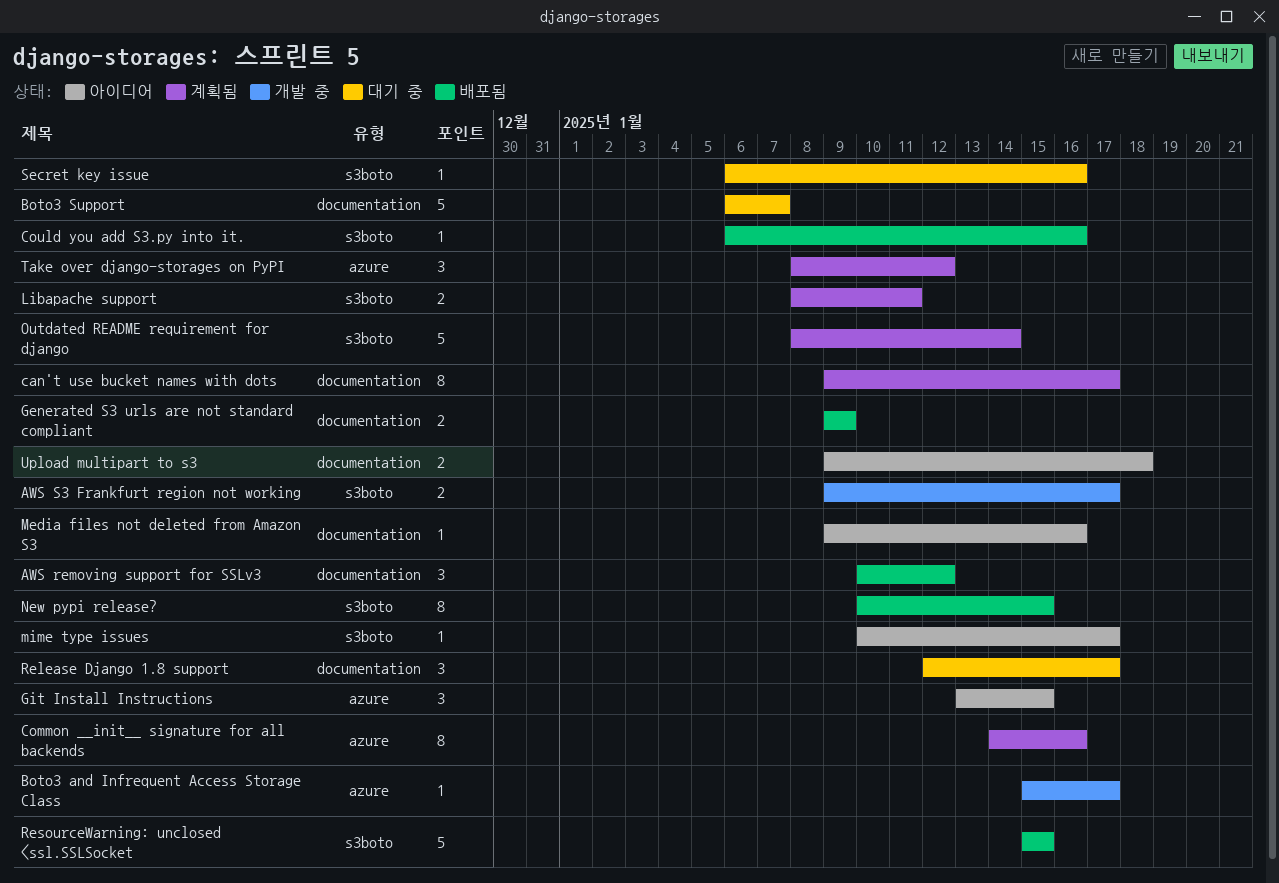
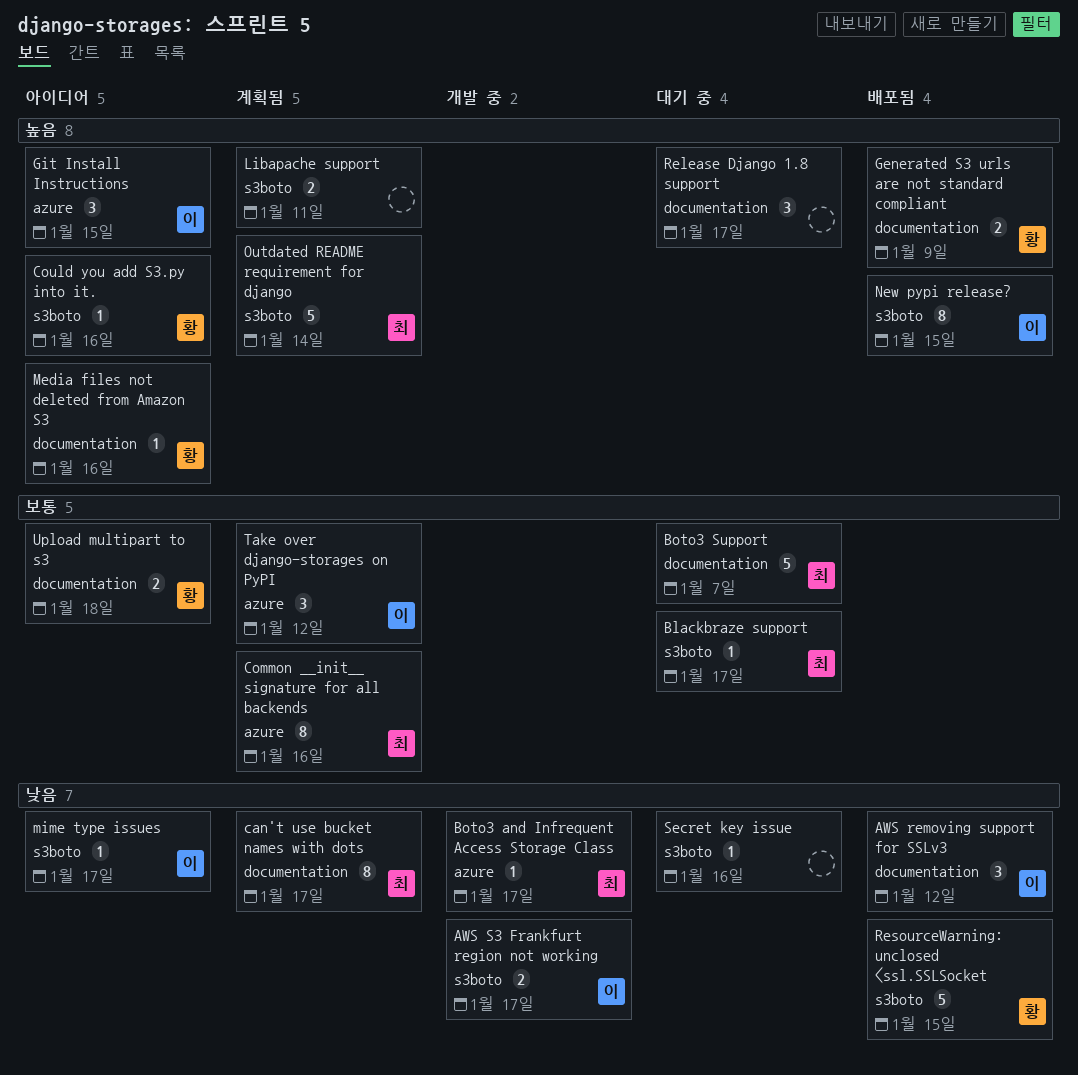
Blackbraze support: none -> present
Could you add S3.py into it., status: 배포됨 -> 아이디어

